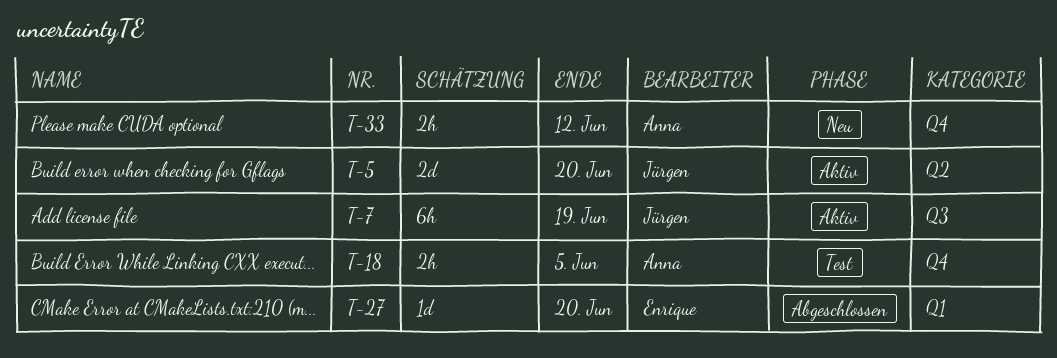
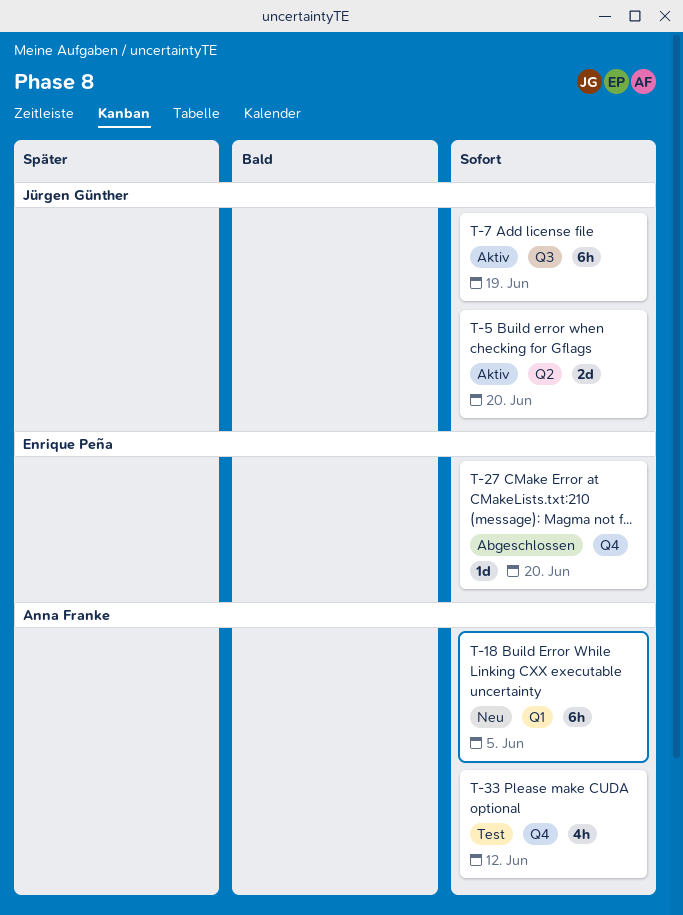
T-18, status: Test -> Neu
T-18, label: Q4 -> Q1
T-18, estimate: 2h -> 6h
T-27, label: Q1 -> Q4
T-33, status: Neu -> Test
T-33, estimate: 2h -> 4h

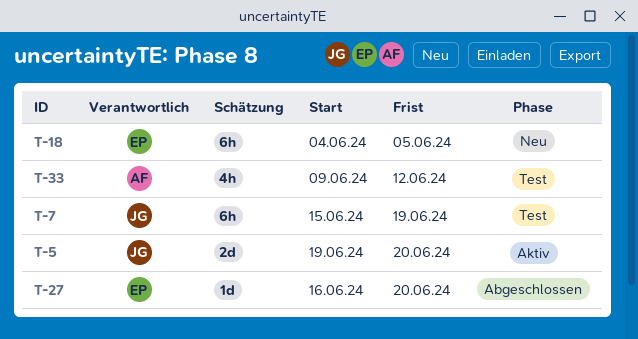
T-7, status: Aktiv -> Test
T-18, owner: Anna Franke -> Enrique Peña

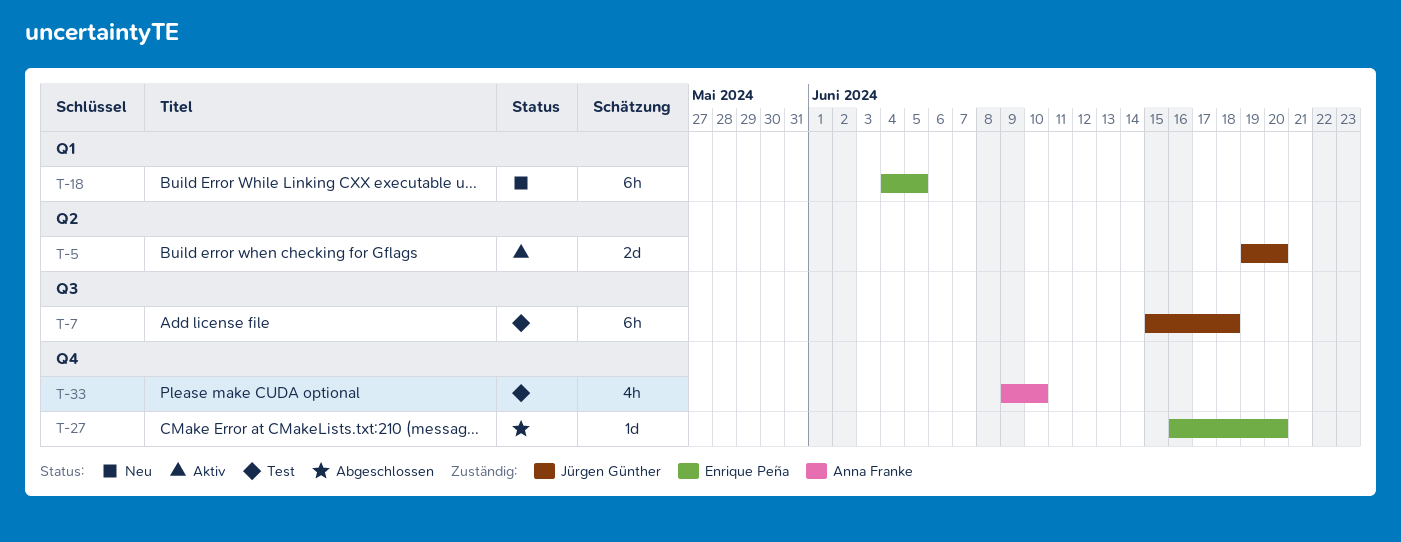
T-7, due: Jun 19 -> Jun 18
T-33, due: Jun 12 -> Jun 10

